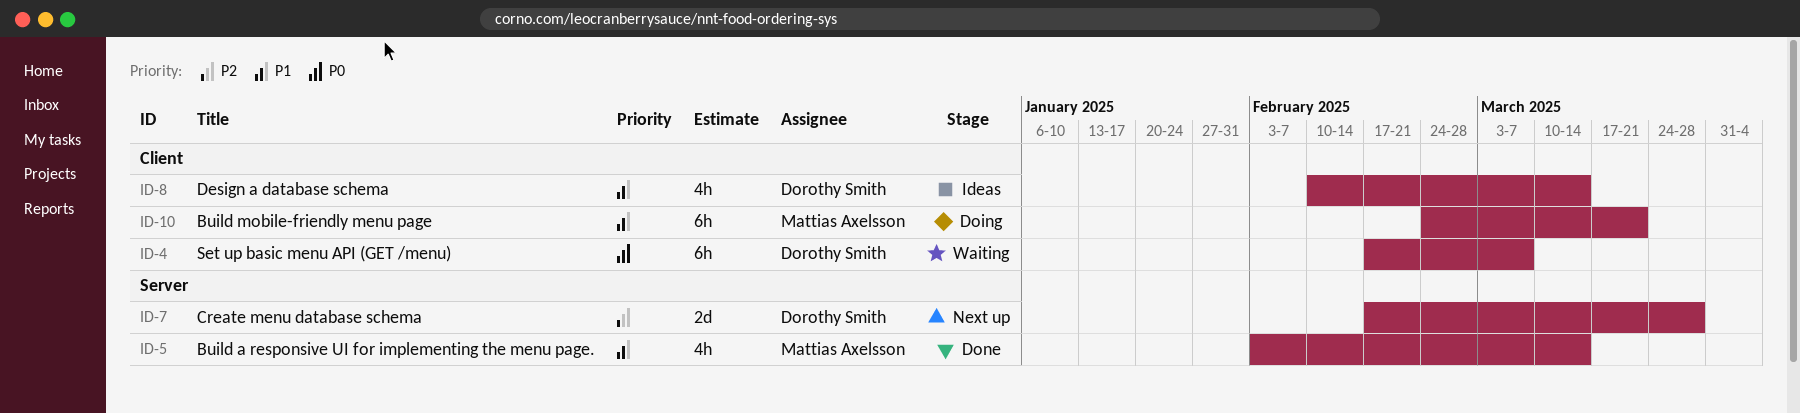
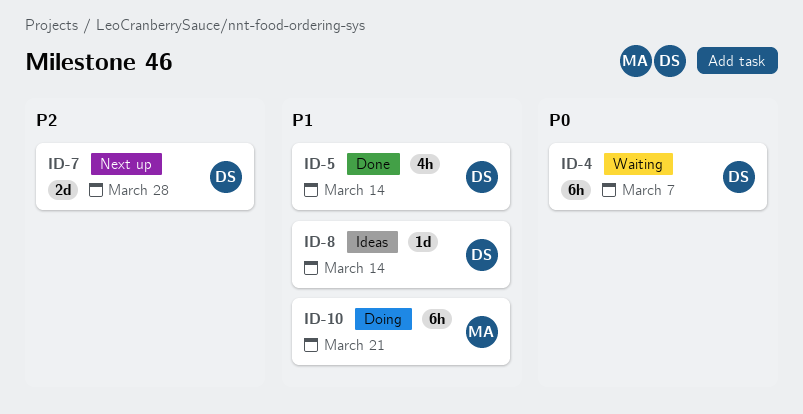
ID-5, owner: Mattias Axelsson -> Dorothy Smith
ID-8, estimate: 4h -> 1d

